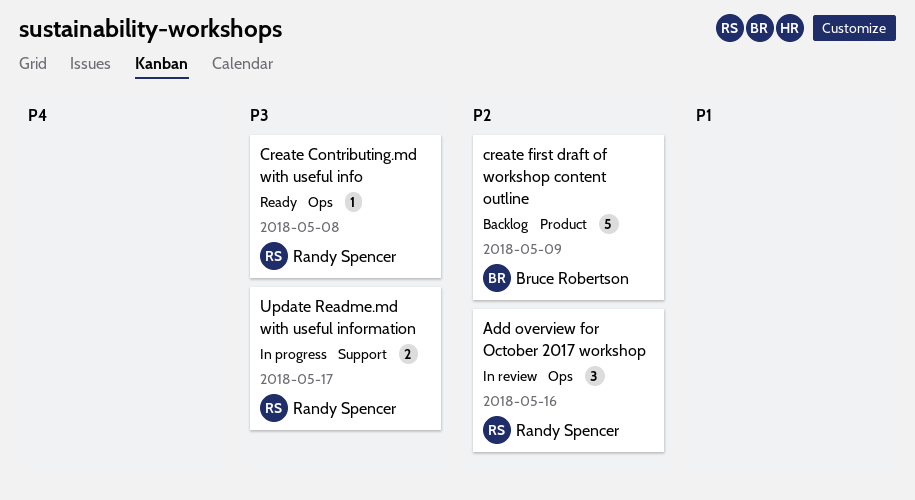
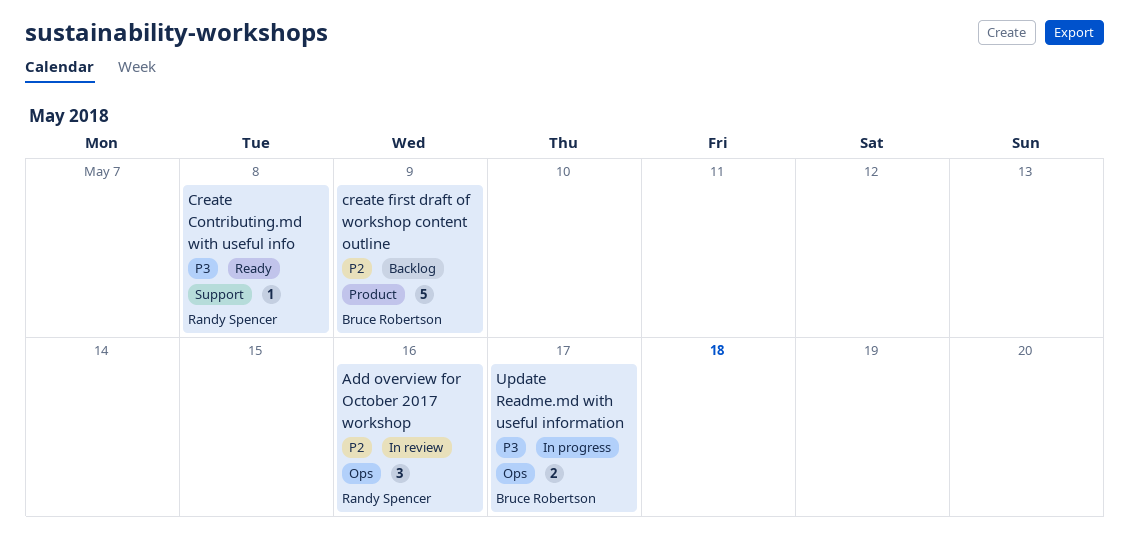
Create Contributing.md with useful info, label: Ops -> Support
Update Readme.md with useful information, owner: Randy Spencer -> Bruce Robertson
Update Readme.md with useful information, label: Support -> Ops

